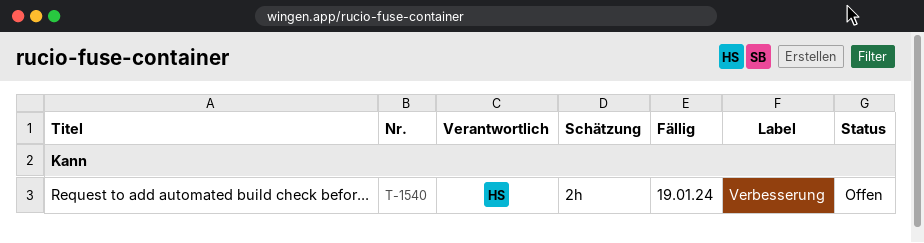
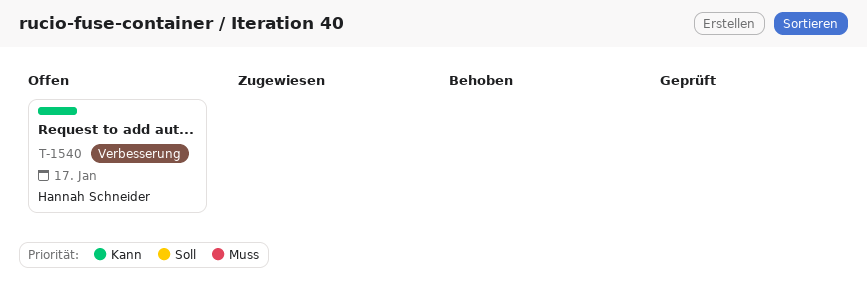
T-1540, due: Jan 19 -> Jan 17

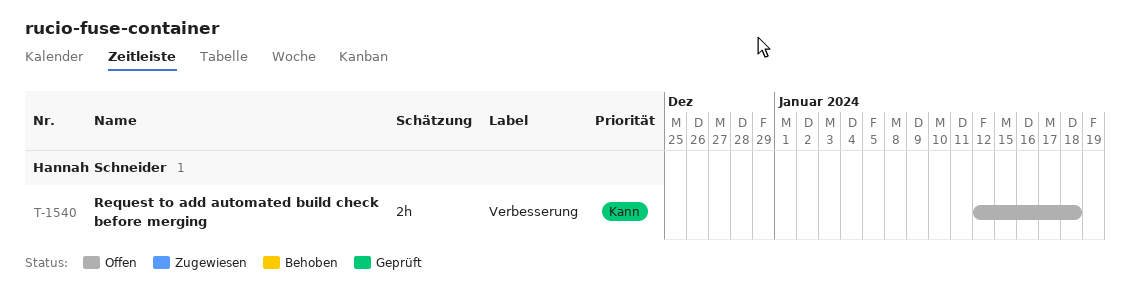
T-1540, due: Jan 17 -> Jan 18

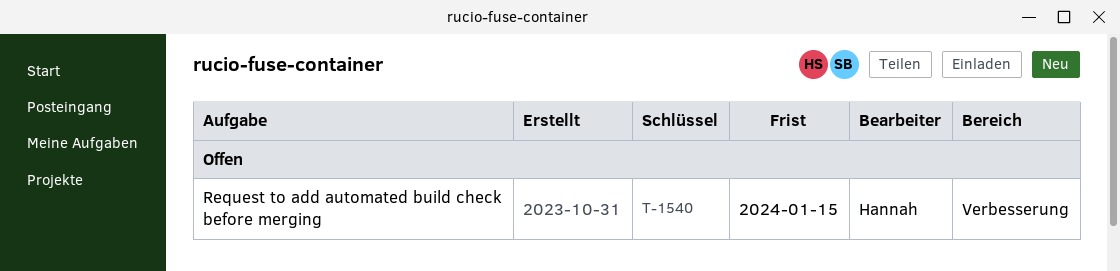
T-1540, due: Jan 18 -> Jan 15

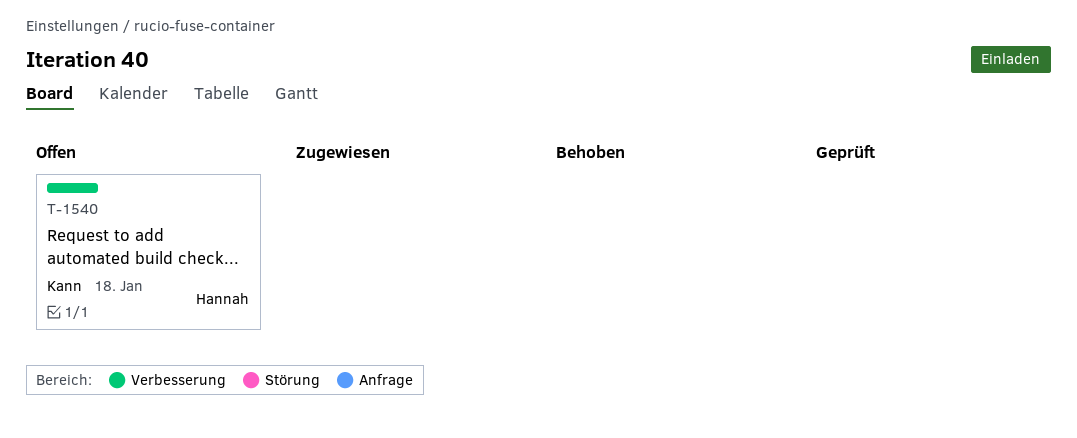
T-1540, due: Jan 15 -> Jan 18

